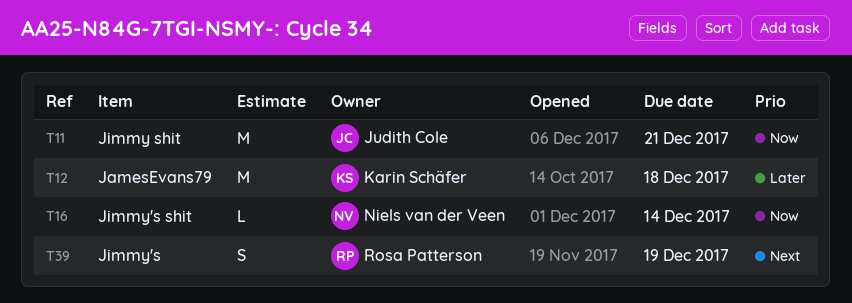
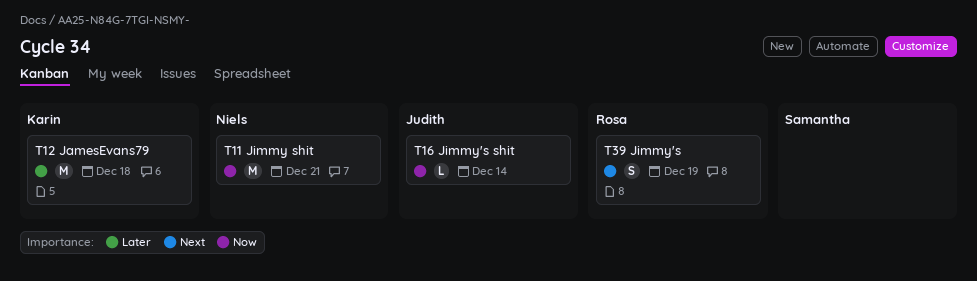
T11, owner: Judith Cole -> Niels van der Veen
T16, owner: Niels van der Veen -> Judith Cole

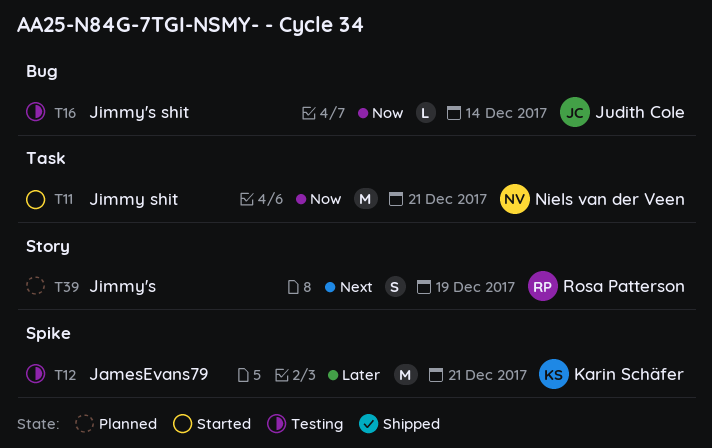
T12, due: Dec 18 -> Dec 21

